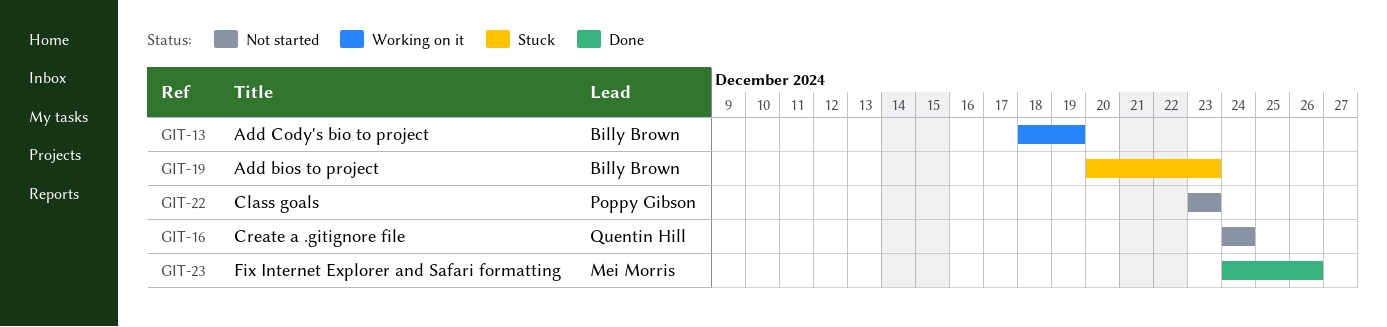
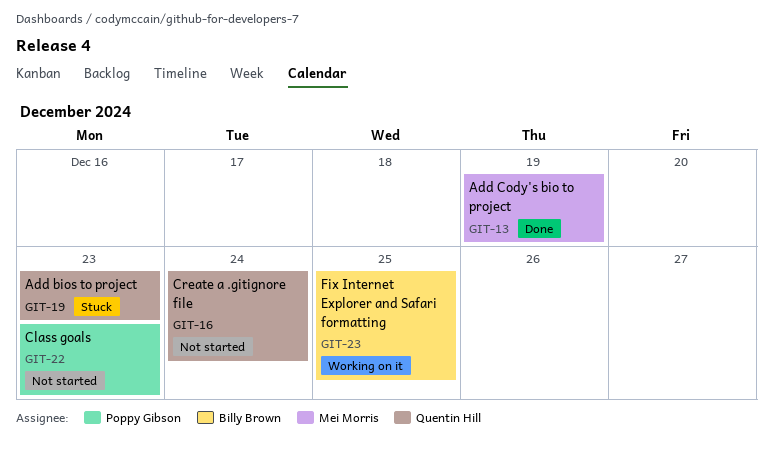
GIT-13, status: Working on it -> Done
GIT-13, owner: Billy Brown -> Mei Morris
GIT-19, owner: Billy Brown -> Quentin Hill
GIT-23, status: Done -> Working on it
GIT-23, owner: Mei Morris -> Billy Brown
GIT-23, due: Dec 26 -> Dec 25

